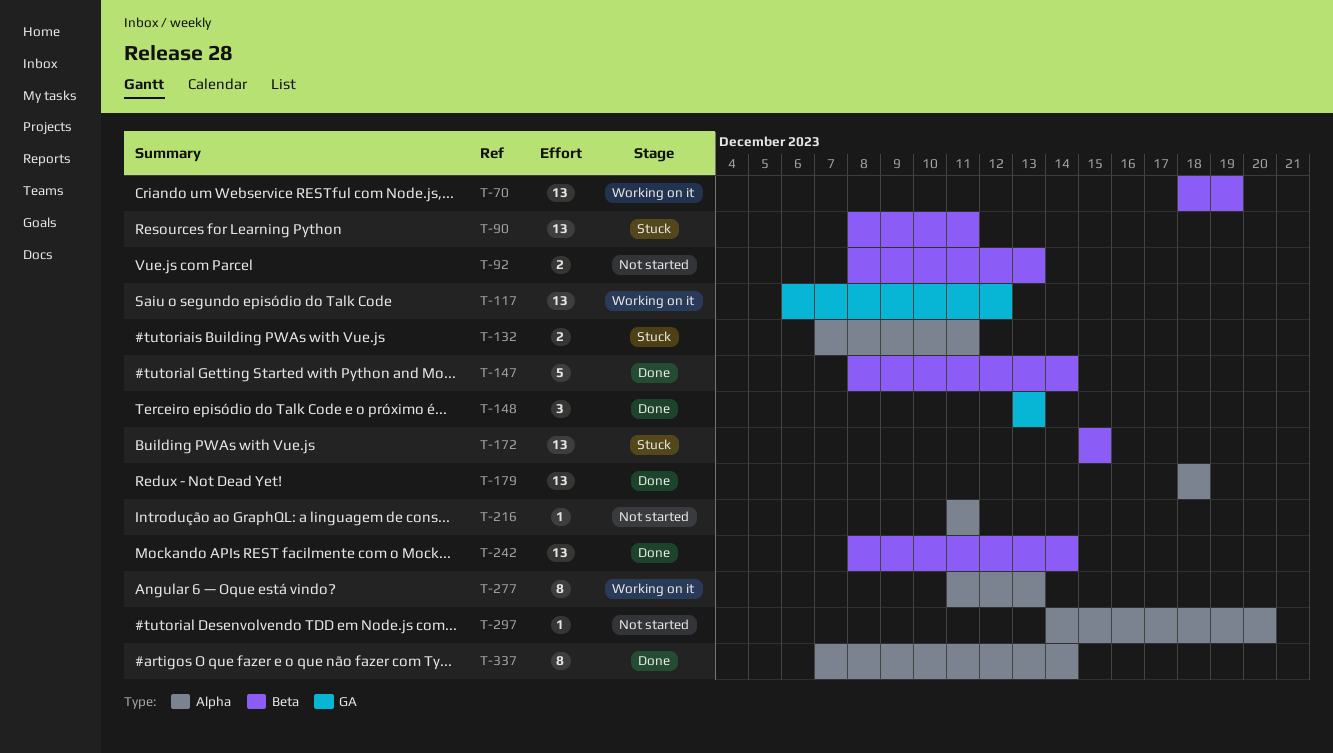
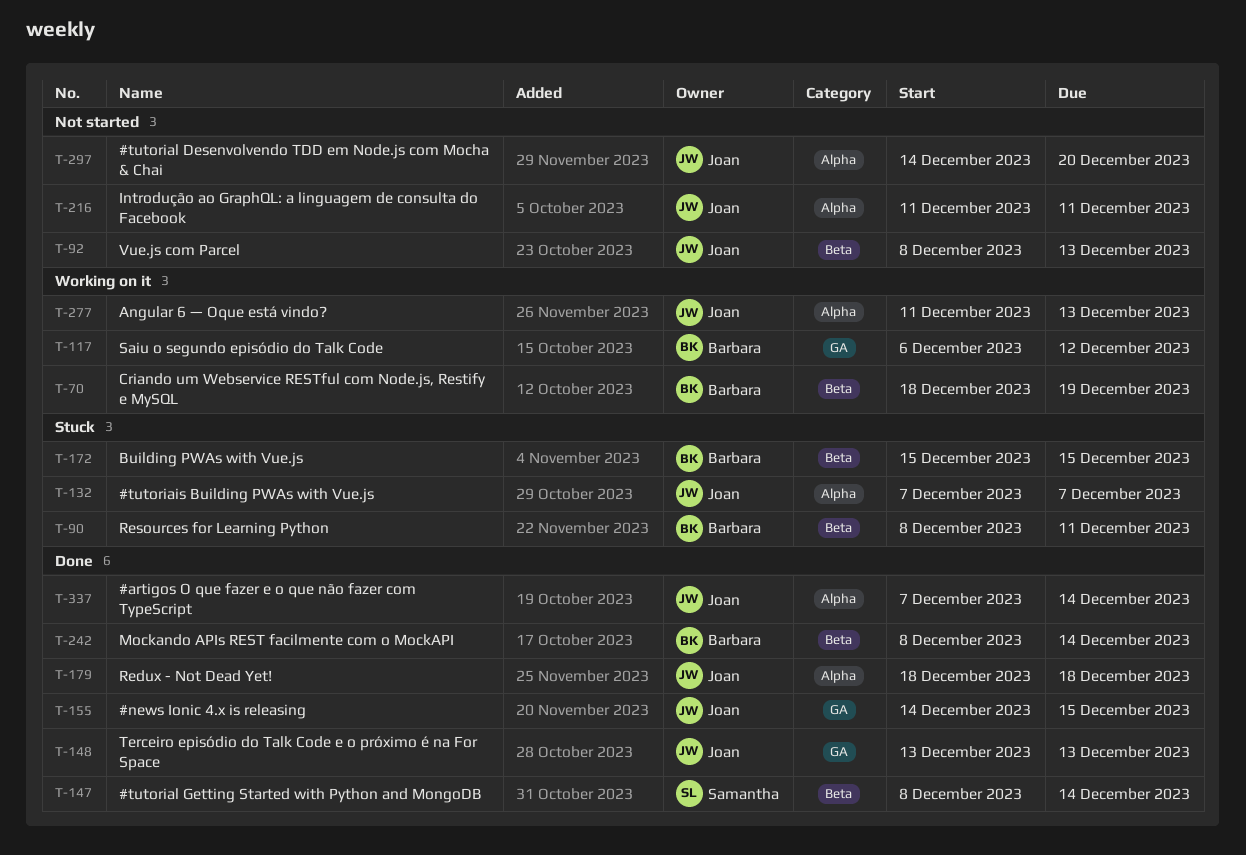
T-132, due: Dec 11 -> Dec 7
T-155: none -> present

